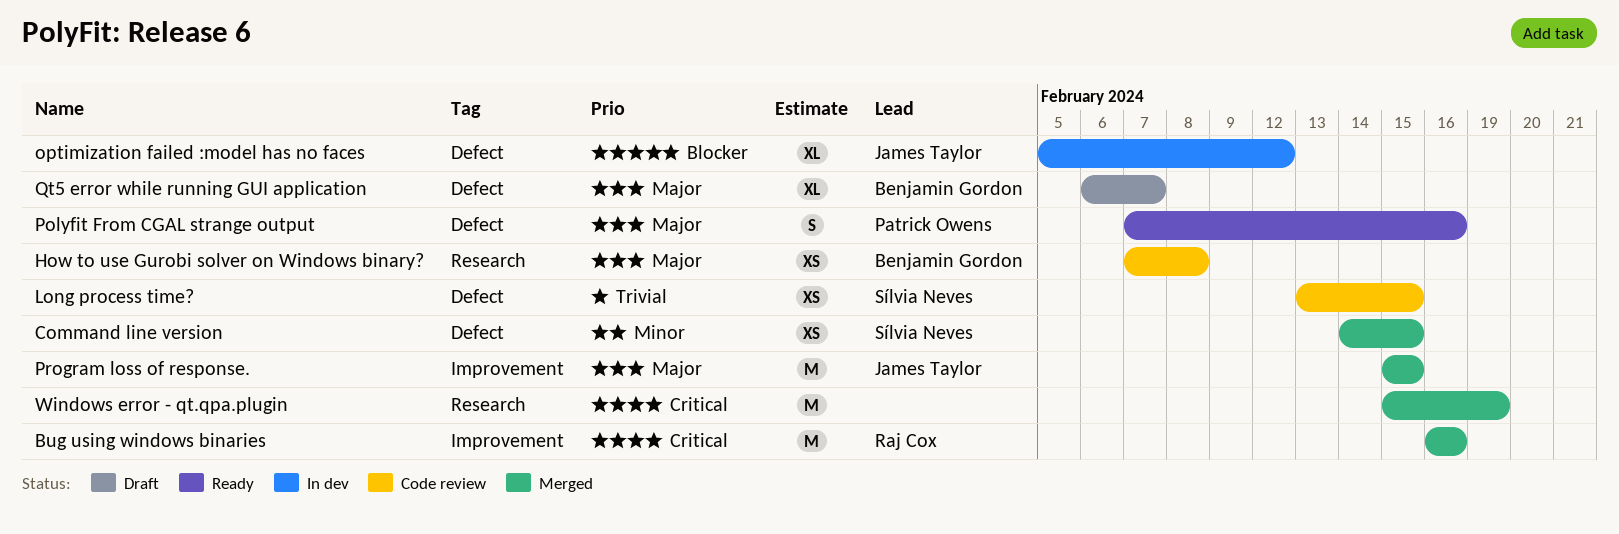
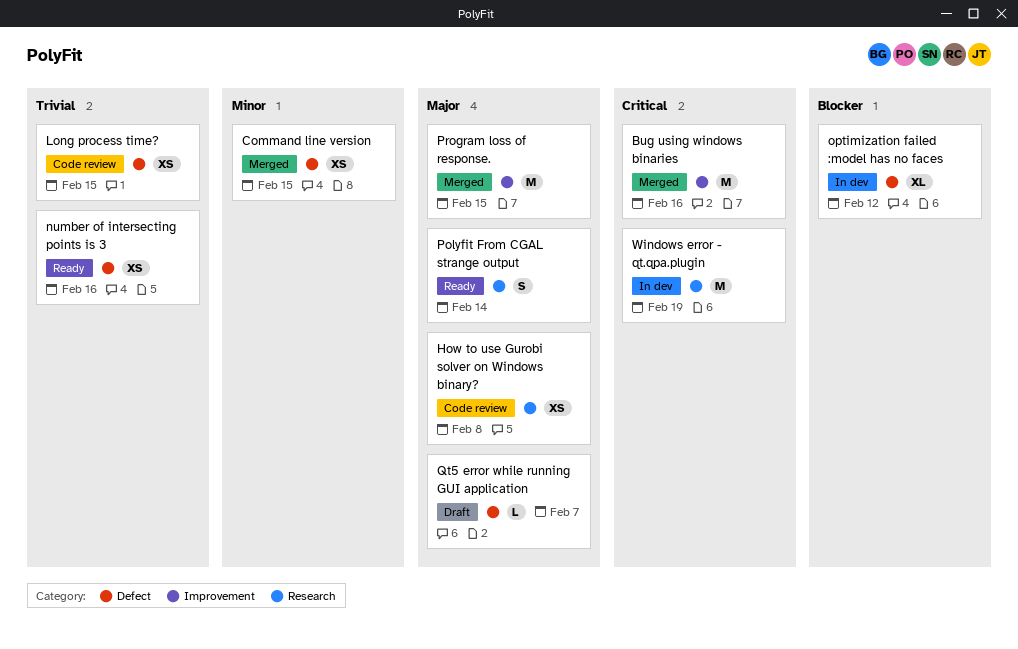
number of intersecting points is 3: none -> present
Polyfit From CGAL strange output, label: Defect -> Research
Polyfit From CGAL strange output, due: Feb 16 -> Feb 14
Qt5 error while running GUI application, estimate: XL -> L
Windows error - qt.qpa.plugin, status: Merged -> In dev

